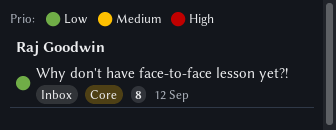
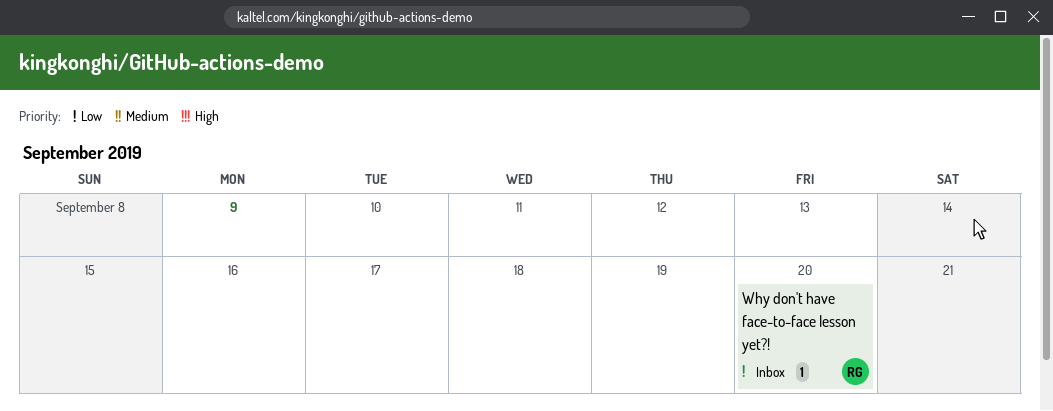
Why don't have face-to-face lesson yet?!, estimate: 8 -> 1
Why don't have face-to-face lesson yet?!, due: Sep 12 -> Sep 20

